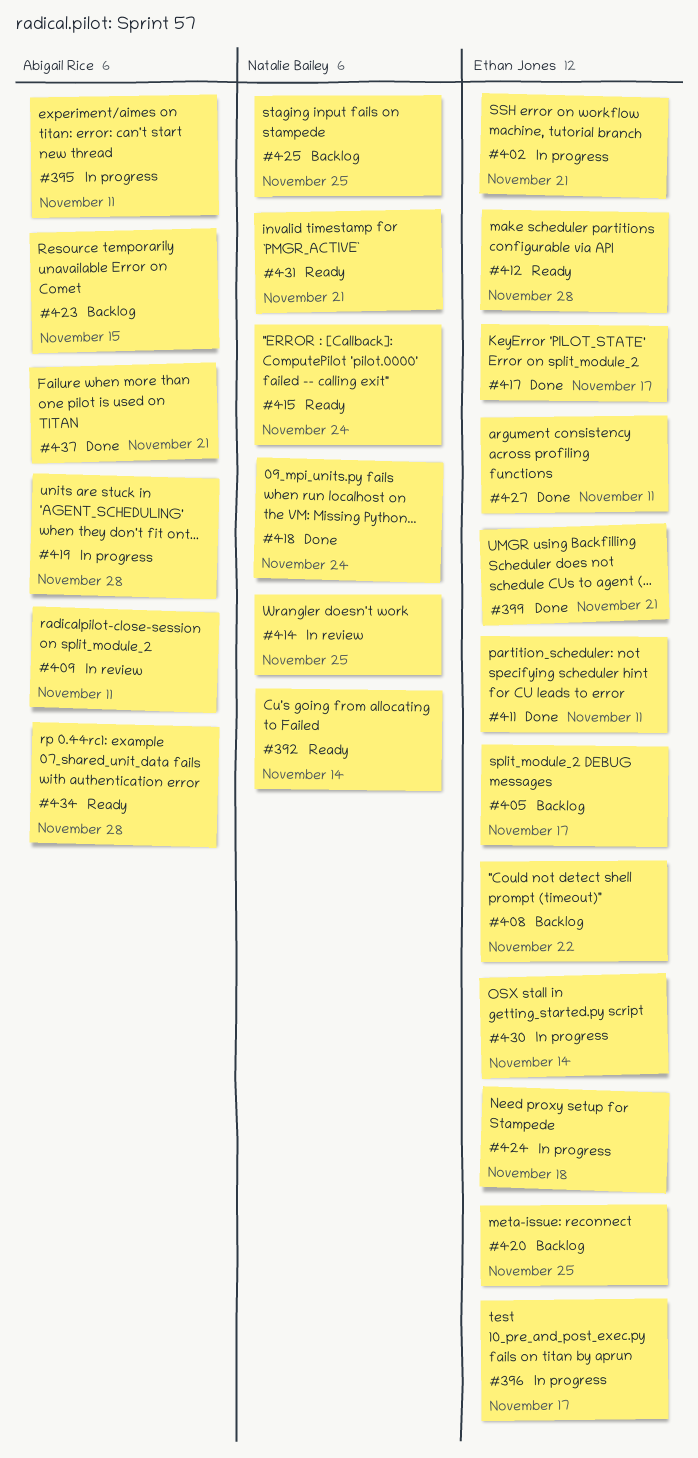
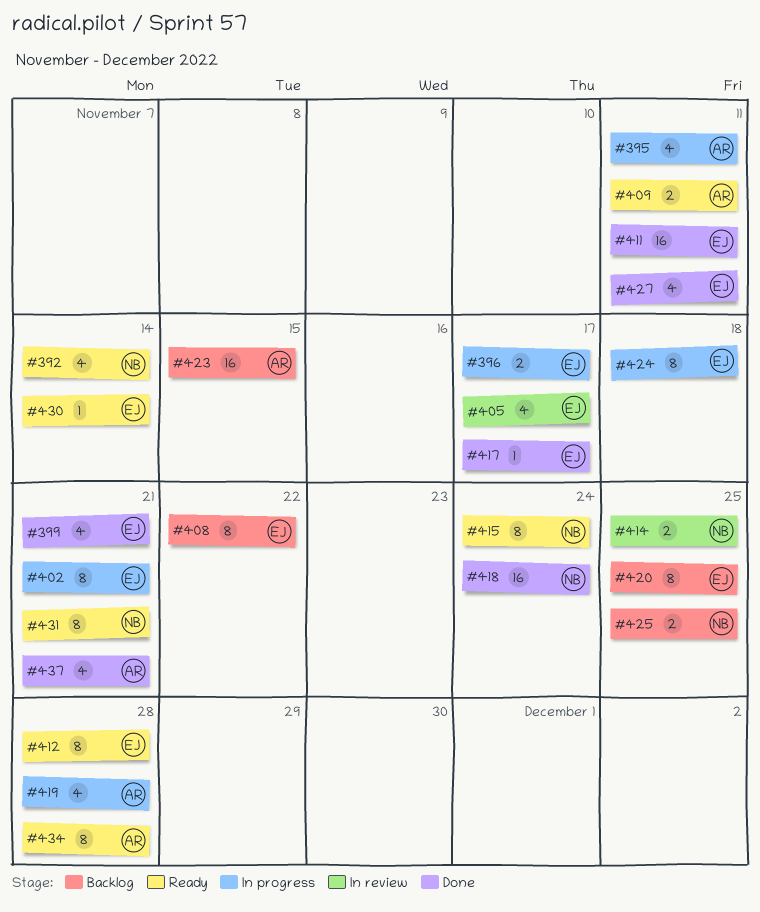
#405, status: Backlog -> In review
#409, status: In review -> Ready
#430, status: In progress -> Ready

